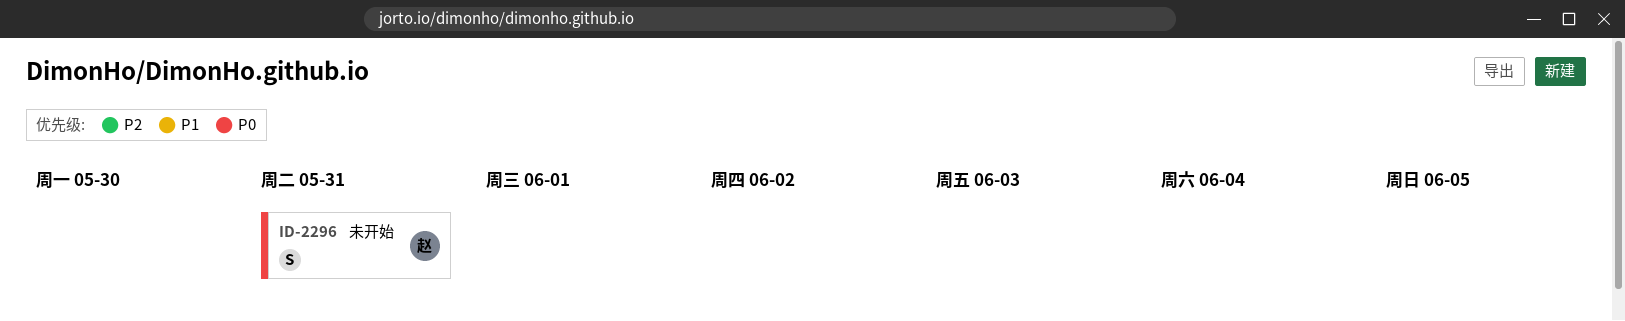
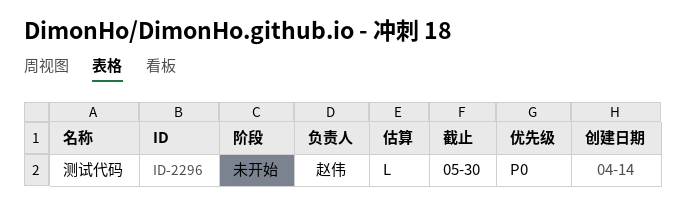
ID-2296, estimate: S -> L
ID-2296, due: May 31 -> May 30

